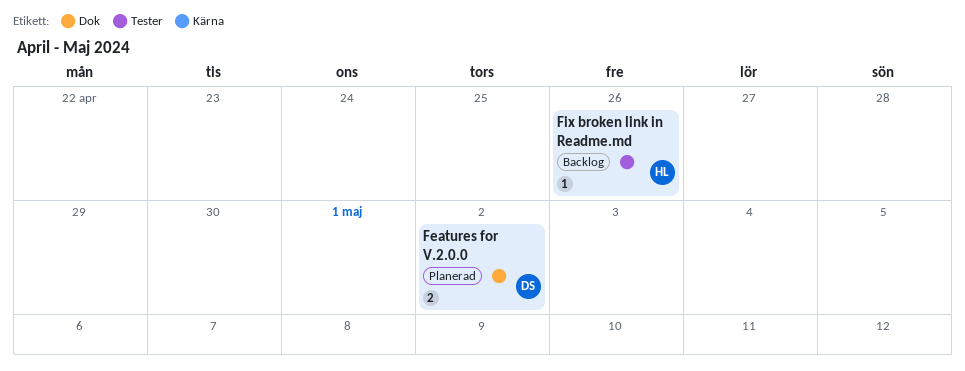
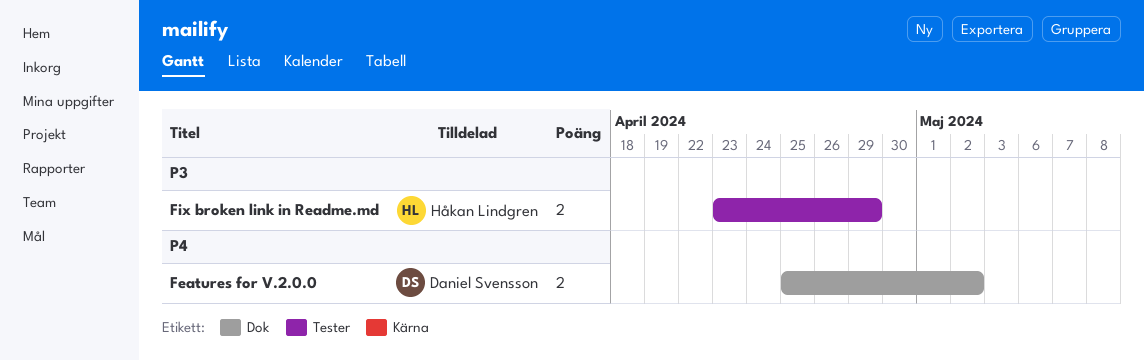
Fix broken link in Readme.md, estimate: 1 -> 2
Fix broken link in Readme.md, due: Apr 26 -> Apr 29

